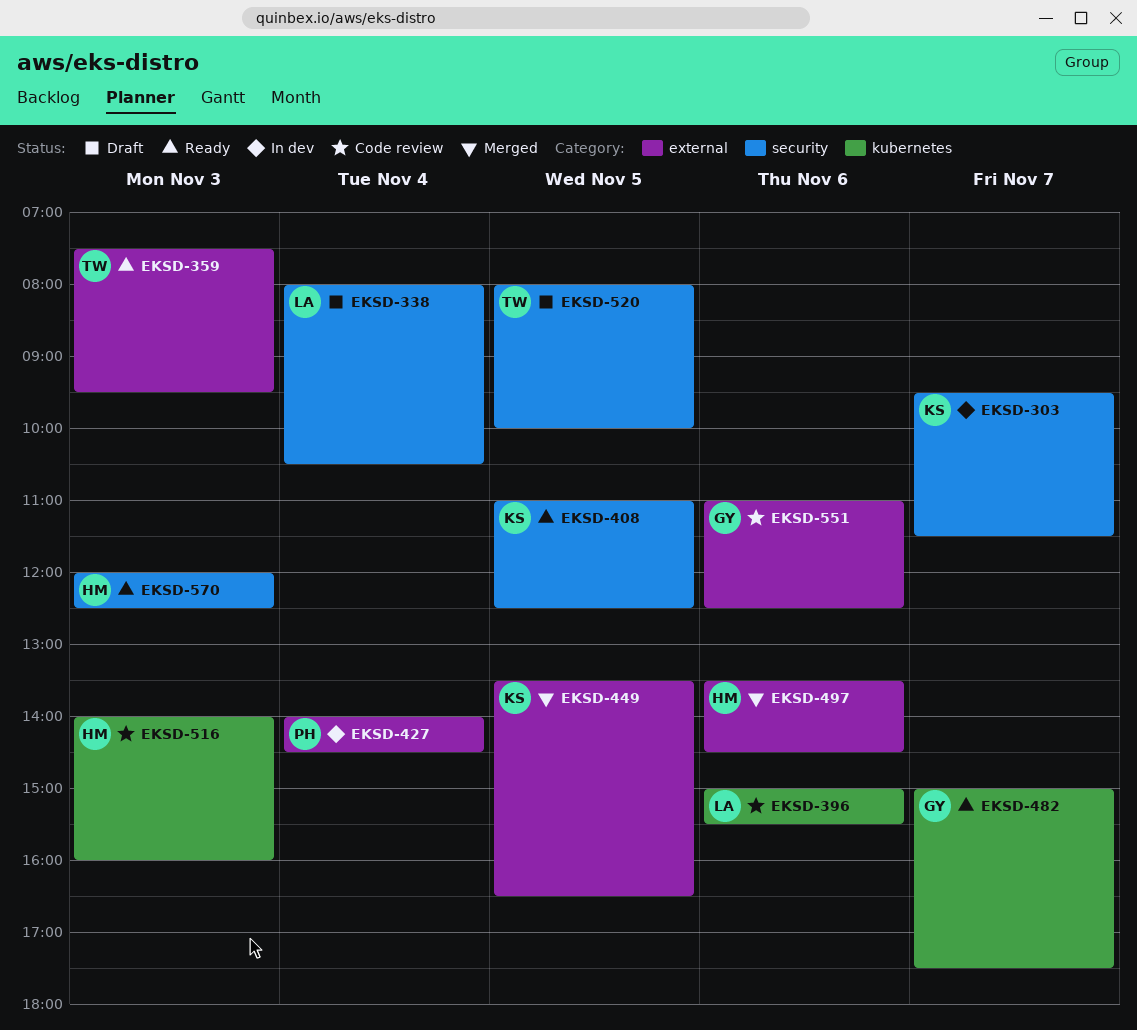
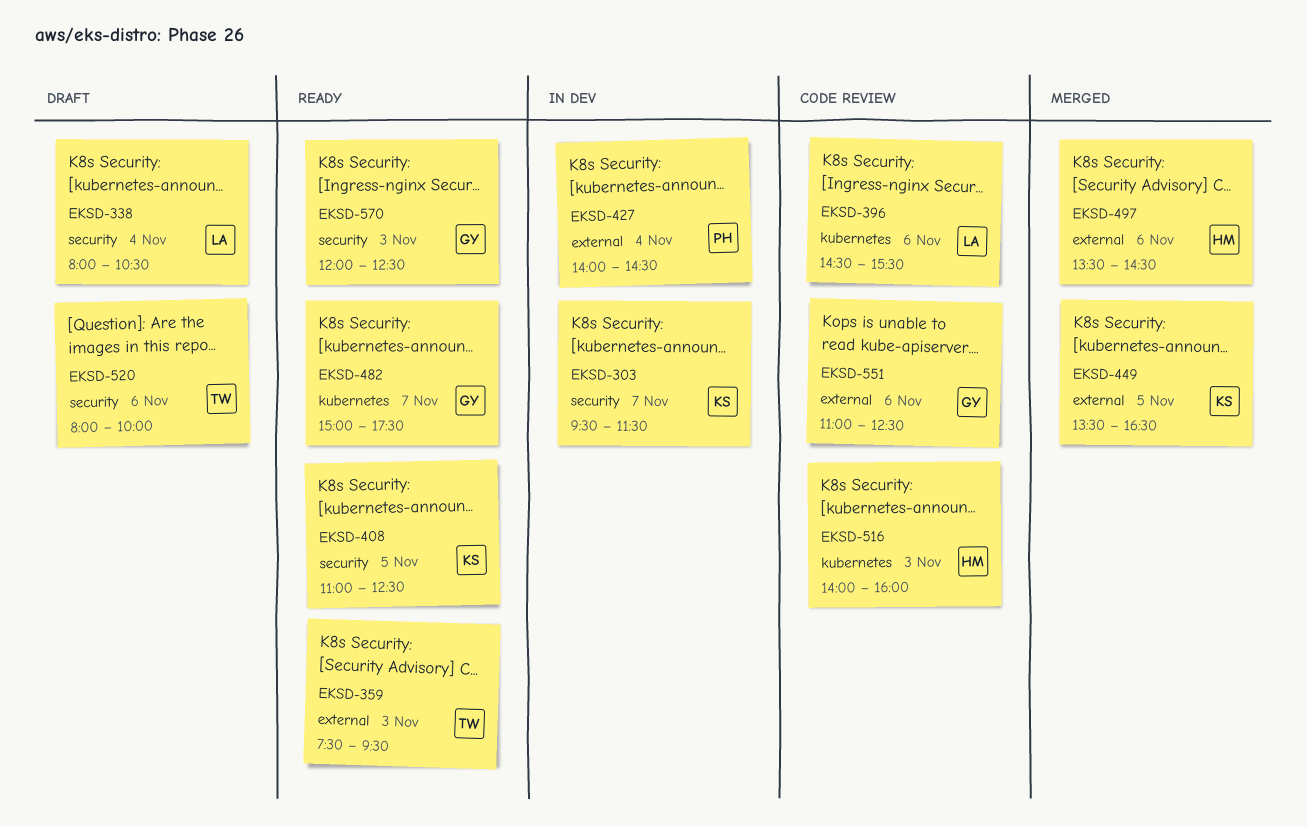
EKSD-396, begins: 15:00 -> 14:30
EKSD-520, day: Nov 5 -> Nov 6
EKSD-570, owner: HM -> GY

